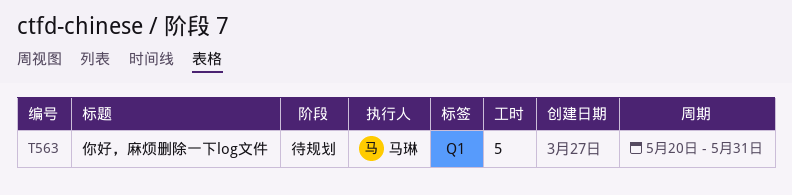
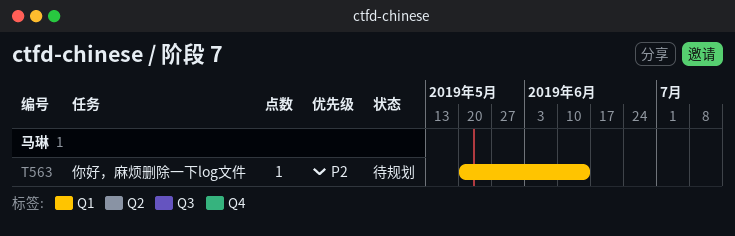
T563, estimate: 5 -> 1
T563, due: May 31 -> Jun 14

